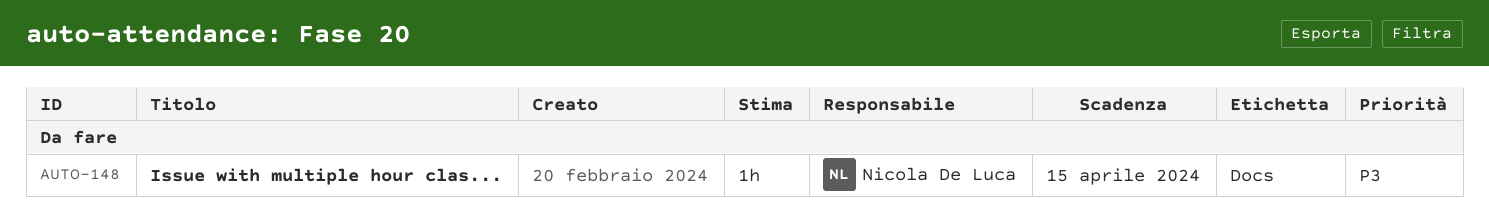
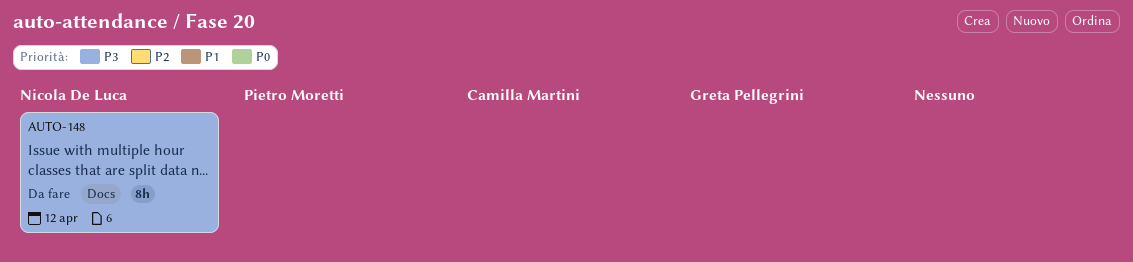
AUTO-148, estimate: 1h -> 8h
AUTO-148, due: Apr 15 -> Apr 12

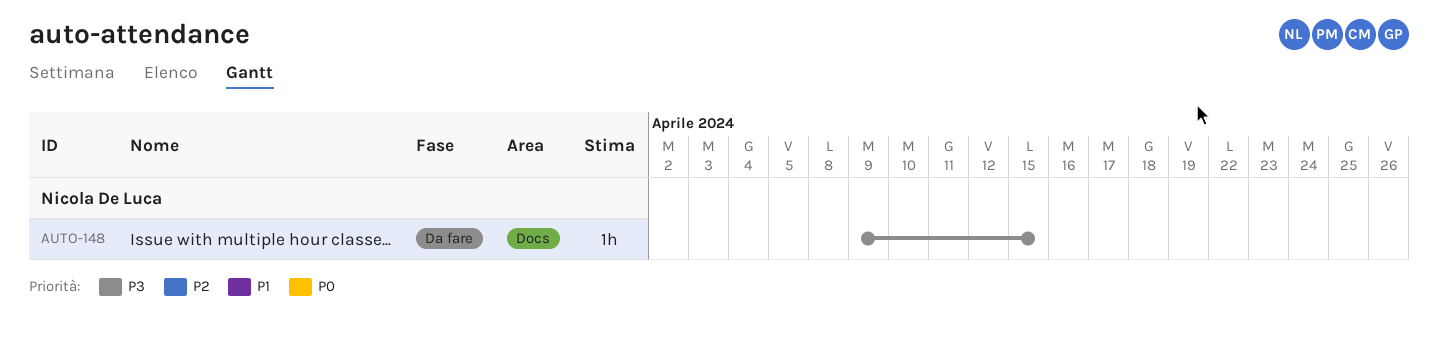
AUTO-148, estimate: 8h -> 1h
AUTO-148, due: Apr 12 -> Apr 15

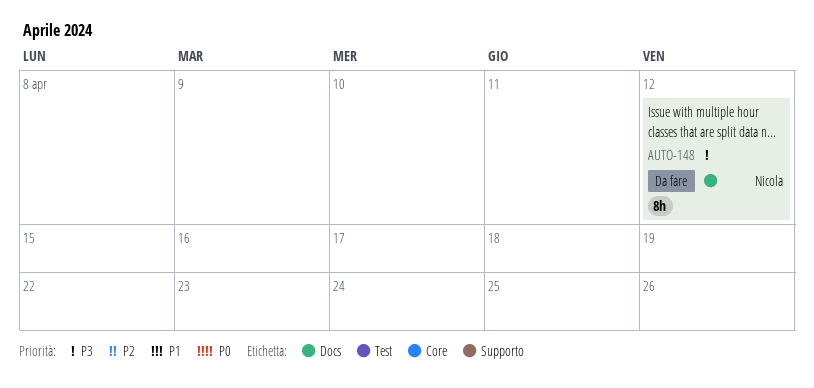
AUTO-148, estimate: 1h -> 8h
AUTO-148, due: Apr 15 -> Apr 12

